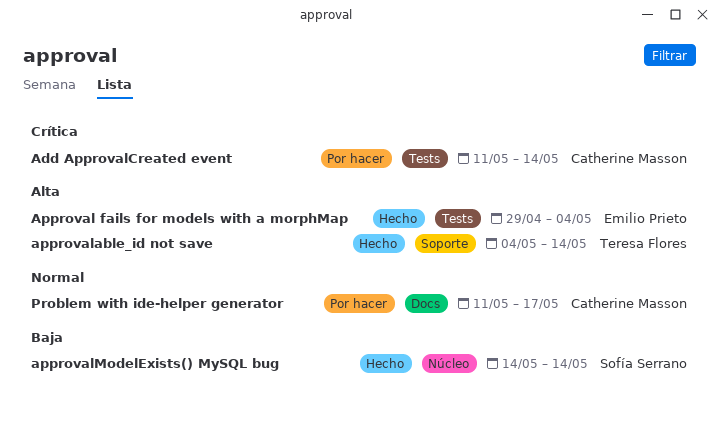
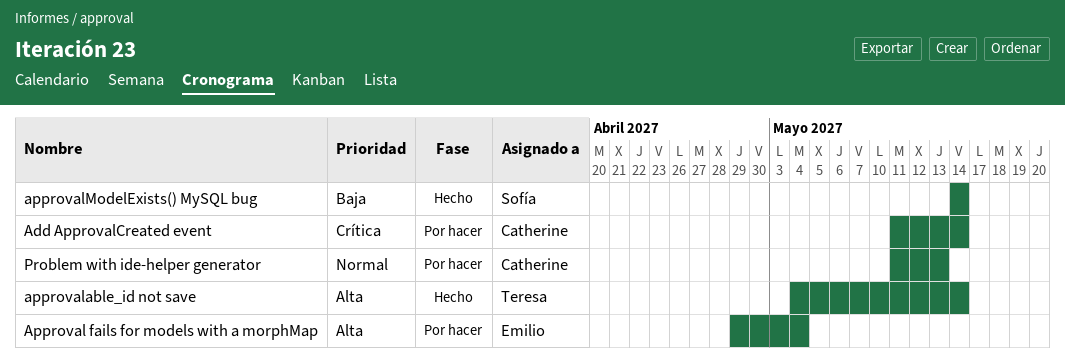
Approval fails for models with a morphMap, status: Hecho -> Por hacer
Problem with ide-helper generator, due: May 17 -> May 13

